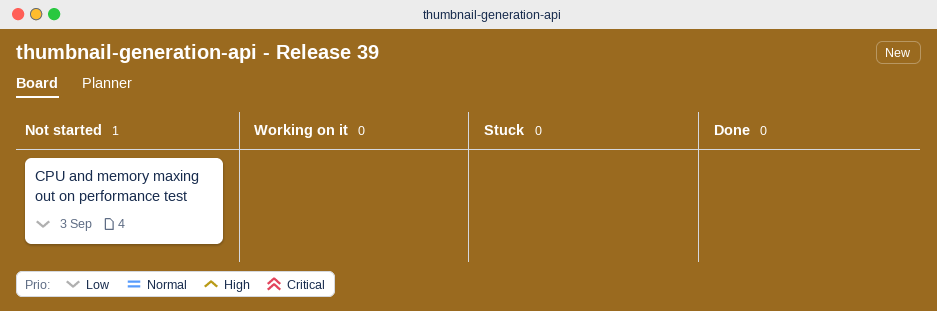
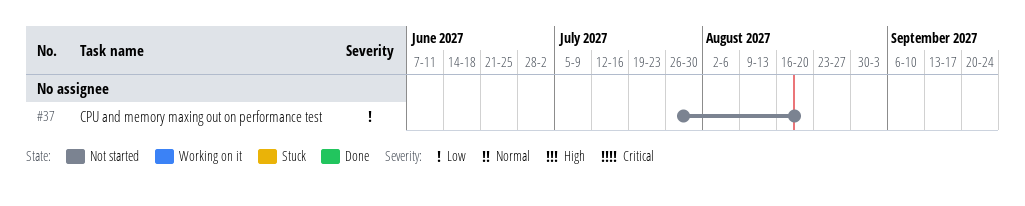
CPU and memory maxing out on performance test, due: Sep 3 -> Aug 20

